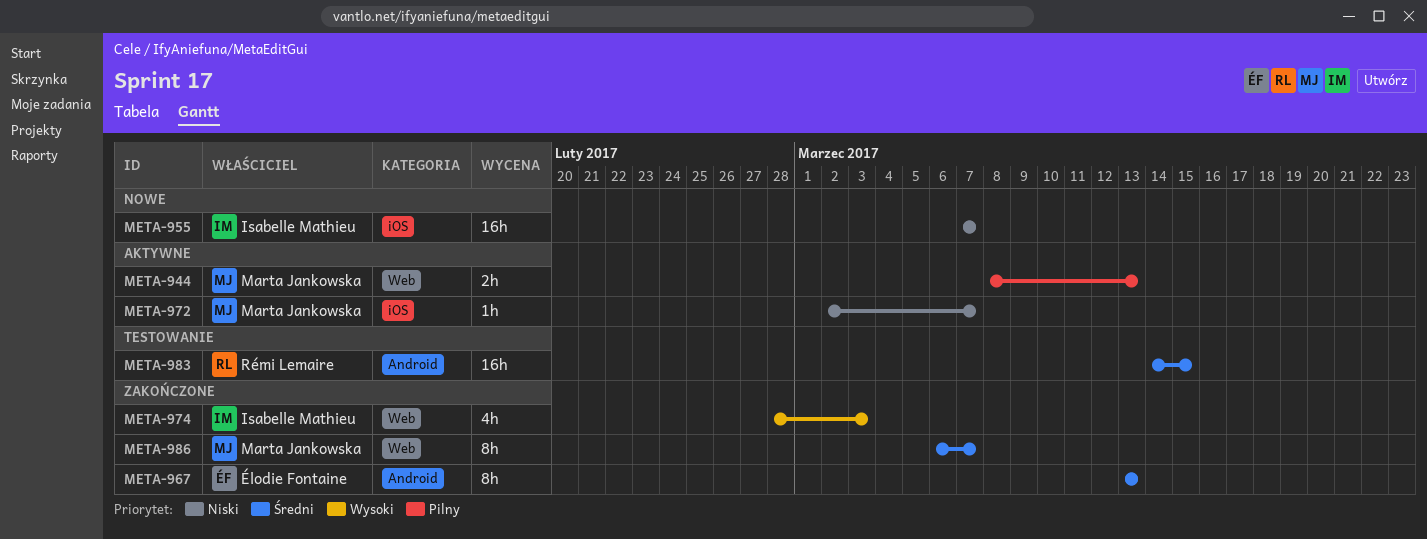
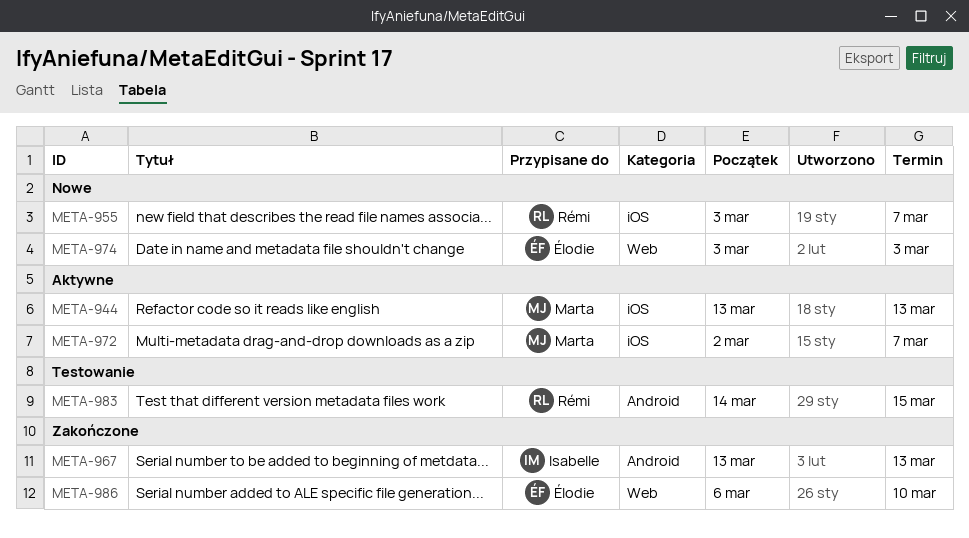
META-944, label: Web -> iOS
META-944, start: Mar 8 -> Mar 13
META-955, owner: Isabelle Mathieu -> Rémi Lemaire
META-955, start: Mar 7 -> Mar 3
META-967, owner: Élodie Fontaine -> Isabelle Mathieu
META-974, status: Zakończone -> Nowe
META-974, owner: Isabelle Mathieu -> Élodie Fontaine
META-974, start: Feb 28 -> Mar 3
META-986, owner: Marta Jankowska -> Élodie Fontaine
META-986, due: Mar 7 -> Mar 10

